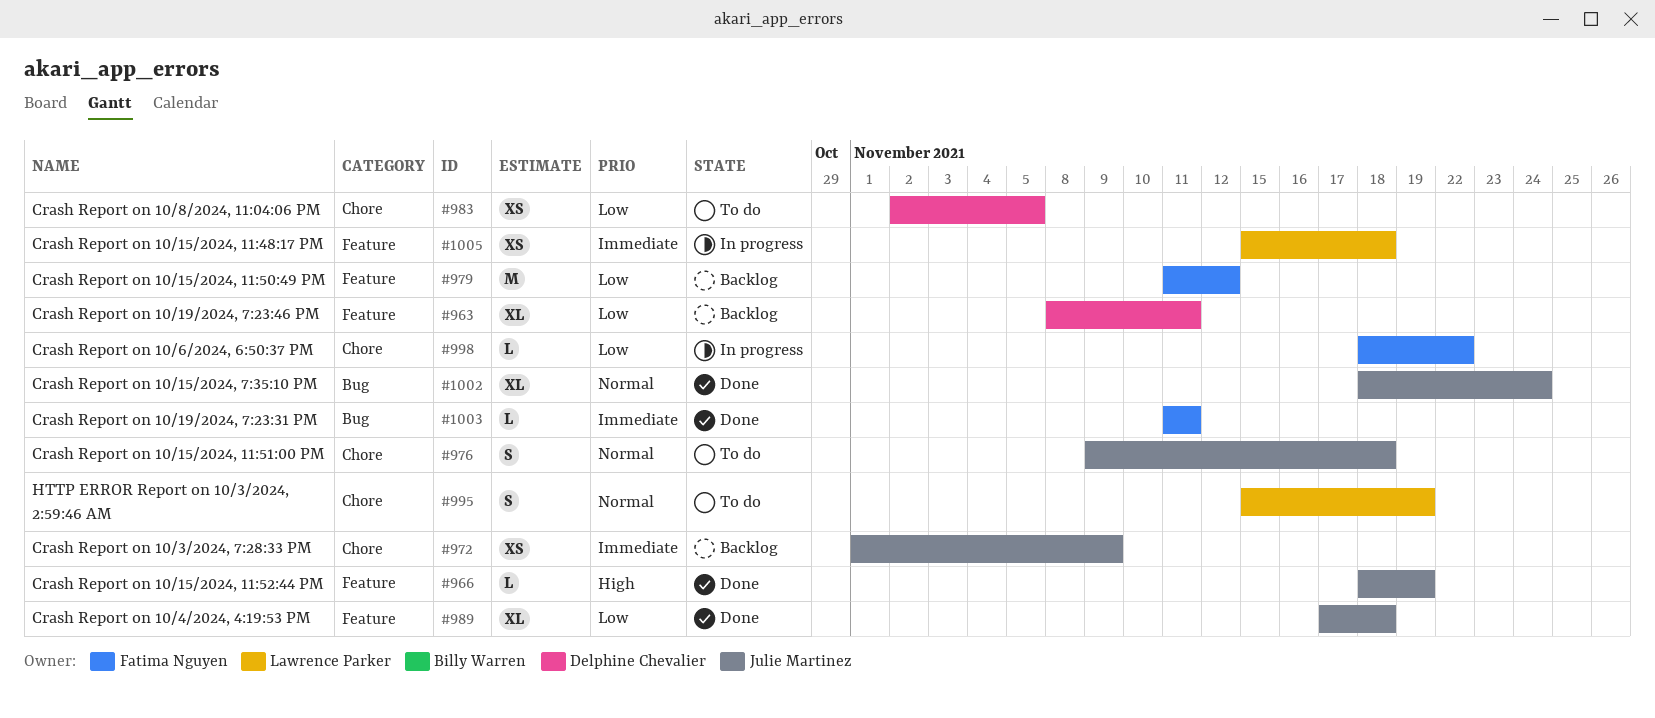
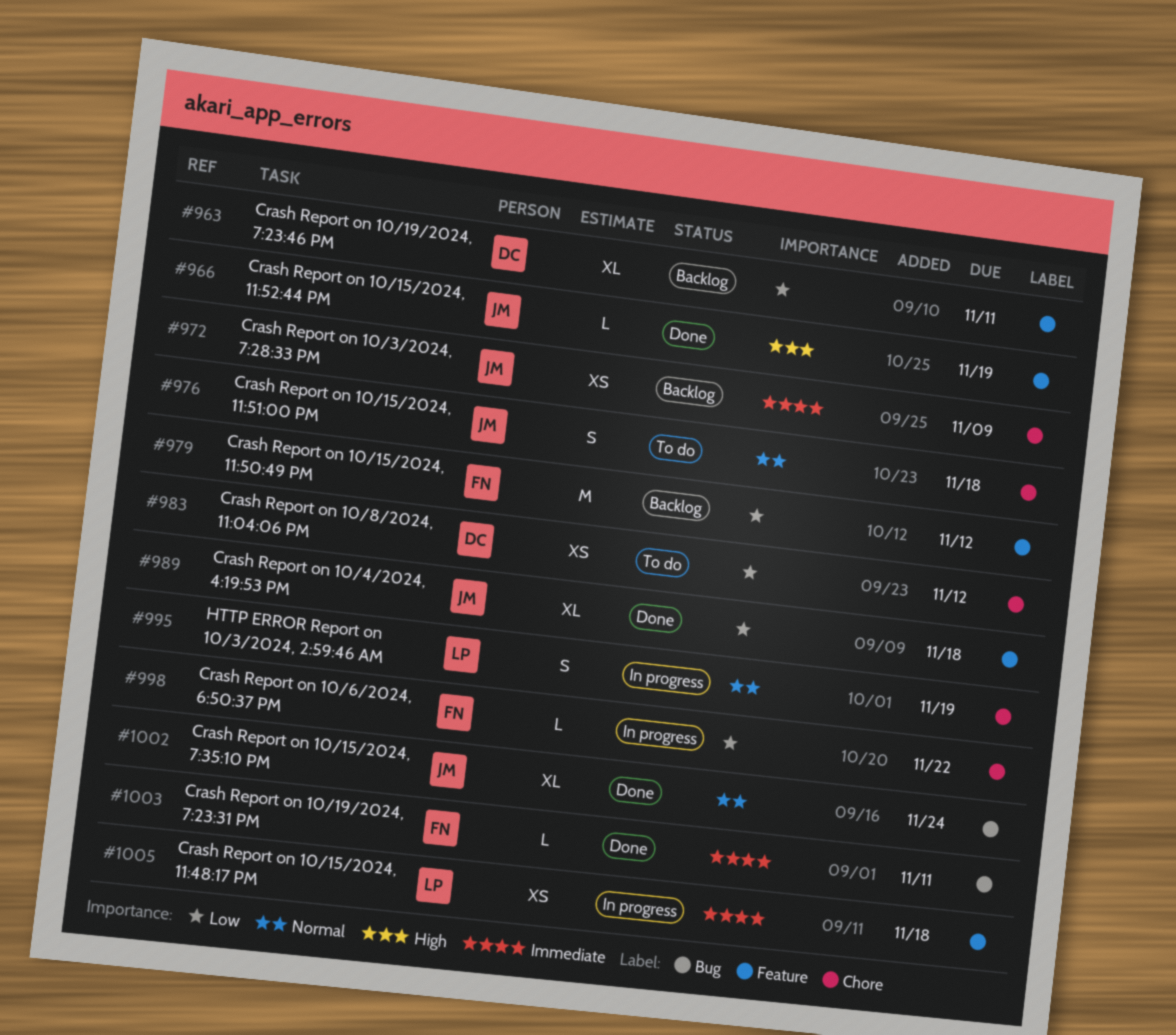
#983, due: Nov 5 -> Nov 12
#995, status: To do -> In progress

